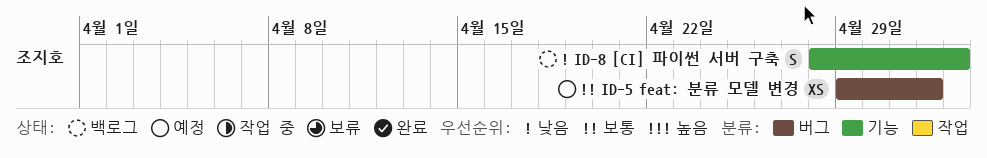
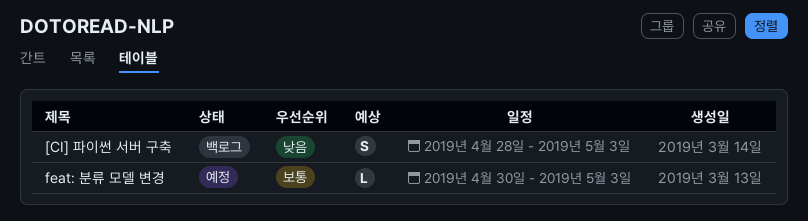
feat: 분류 모델 변경, estimate: XS -> L
feat: 분류 모델 변경, start: Apr 29 -> Apr 30
feat: 분류 모델 변경, due: May 2 -> May 3

